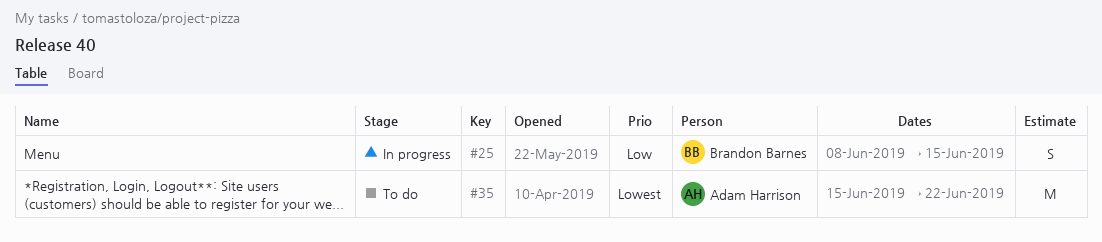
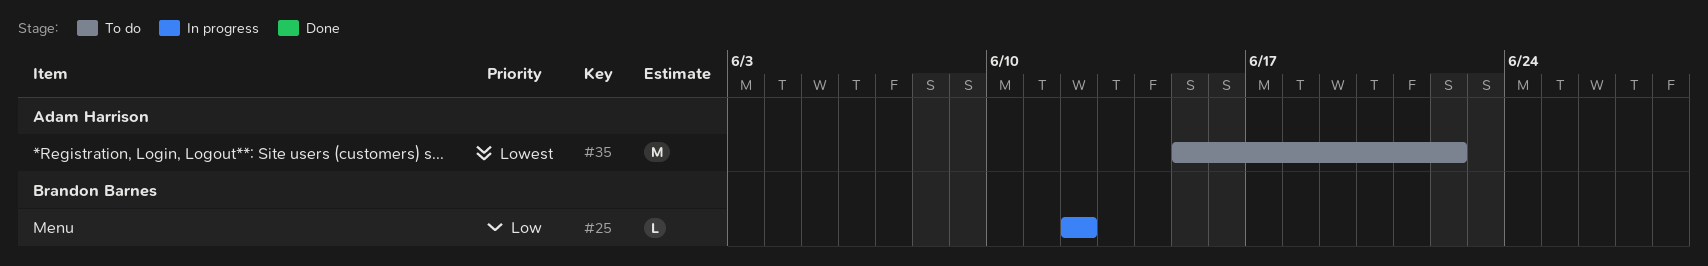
#25, estimate: S -> L
#25, start: Jun 8 -> Jun 12
#25, due: Jun 15 -> Jun 12

